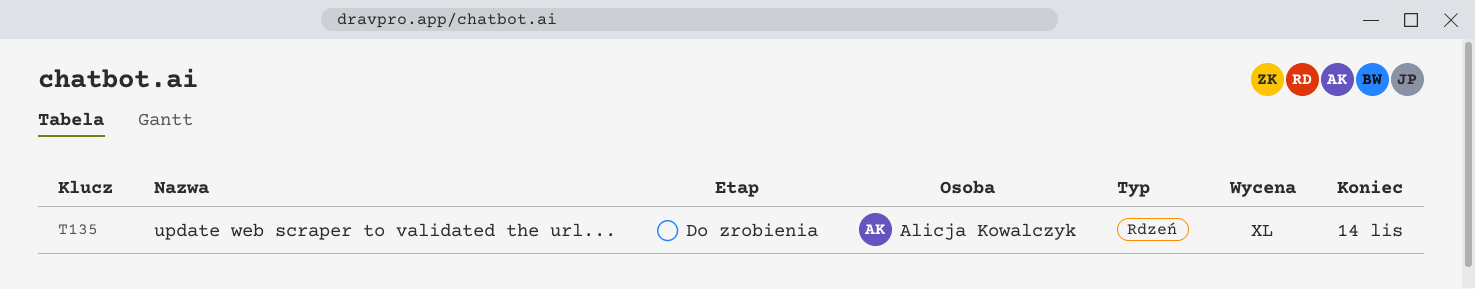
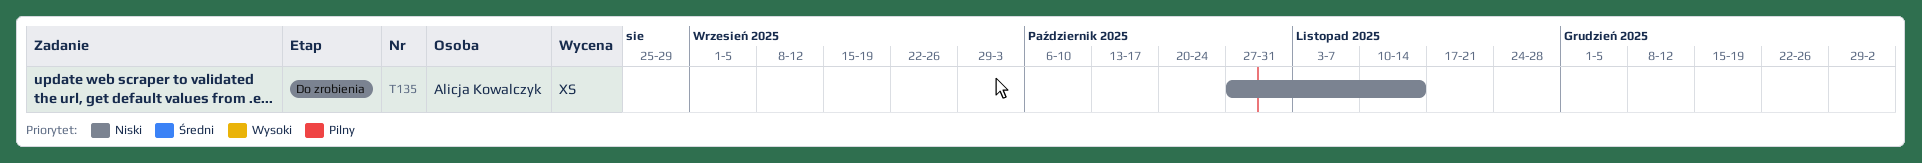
T135, estimate: XL -> XS

